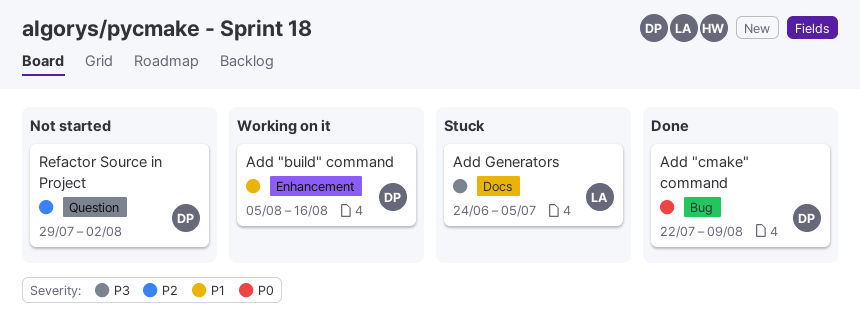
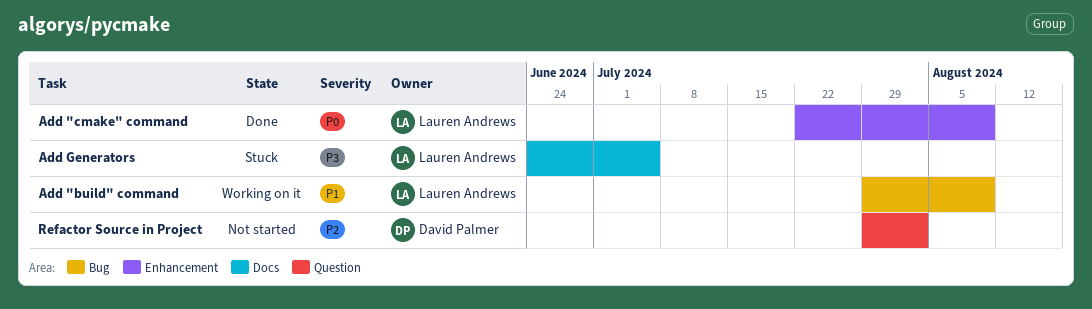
Add "build" command, owner: David Palmer -> Lauren Andrews
Add "build" command, label: Enhancement -> Bug
Add "build" command, start: Aug 5 -> Jul 29
Add "build" command, due: Aug 16 -> Aug 9
Add "cmake" command, owner: David Palmer -> Lauren Andrews
Add "cmake" command, label: Bug -> Enhancement

